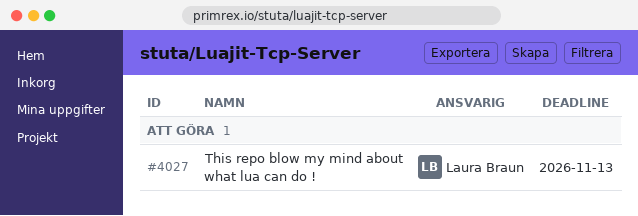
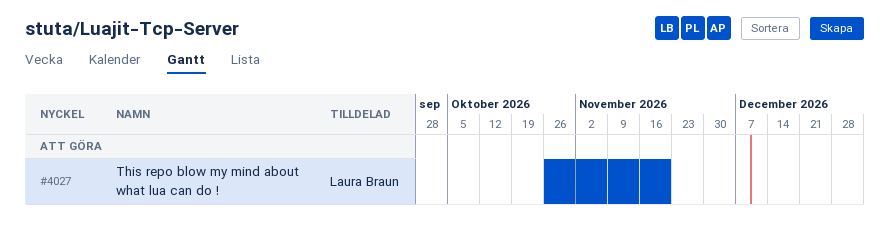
#4027, due: Nov 13 -> Nov 20

